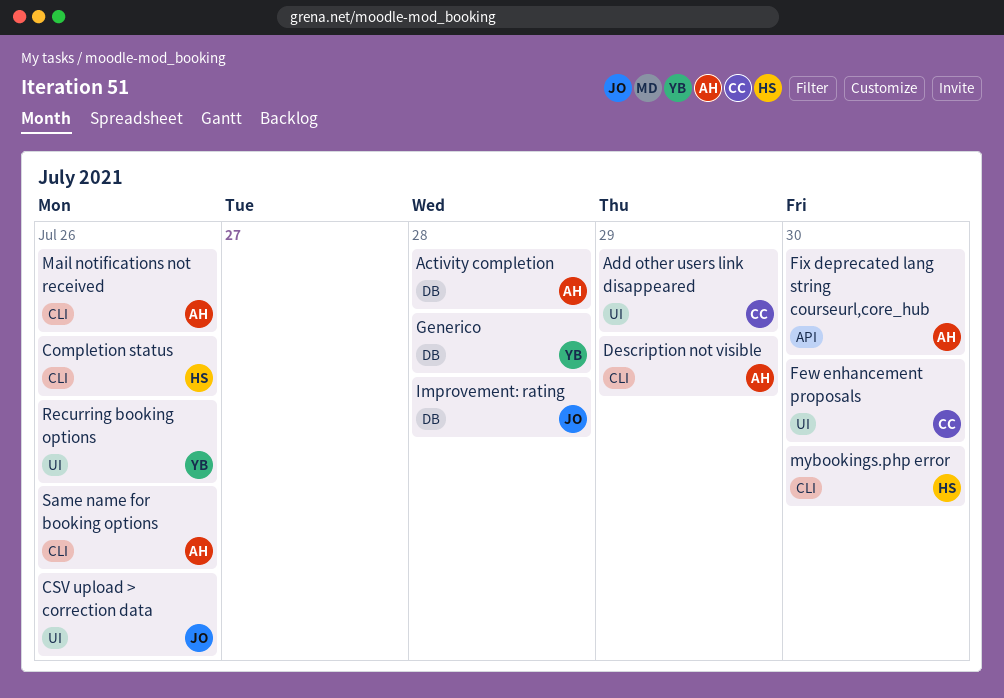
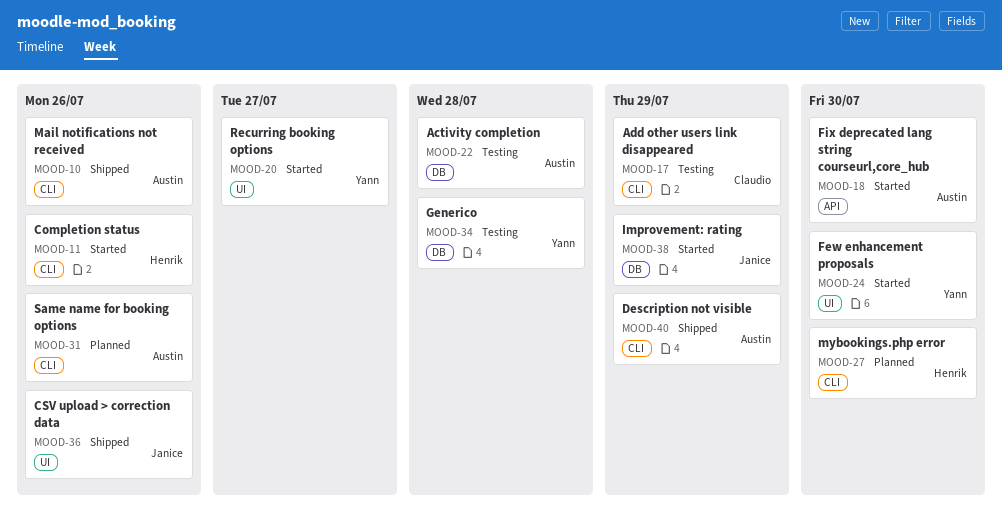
Add other users link disappeared, label: UI -> CLI
Few enhancement proposals, owner: Claudio -> Yann
Improvement: rating, due: Jul 28 -> Jul 29
Recurring booking options, due: Jul 26 -> Jul 27

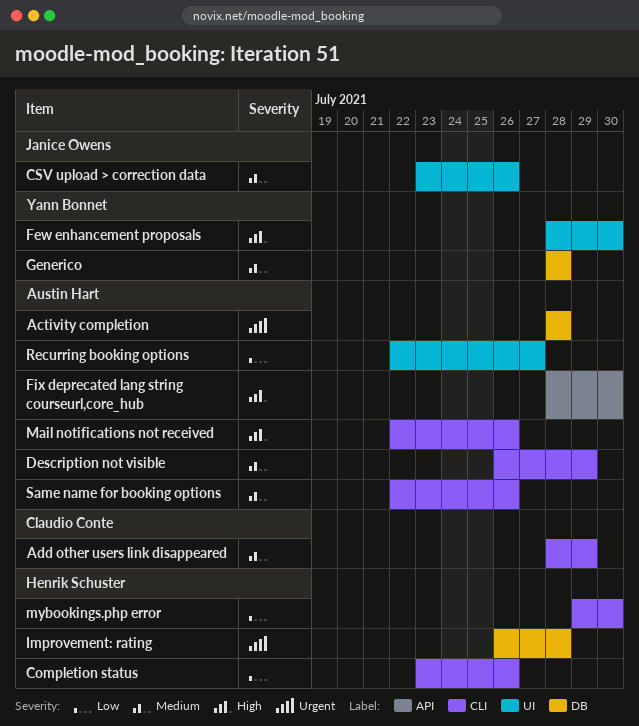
Improvement: rating, owner: Janice Owens -> Henrik Schuster
Improvement: rating, due: Jul 29 -> Jul 28
Recurring booking options, owner: Yann Bonnet -> Austin Hart

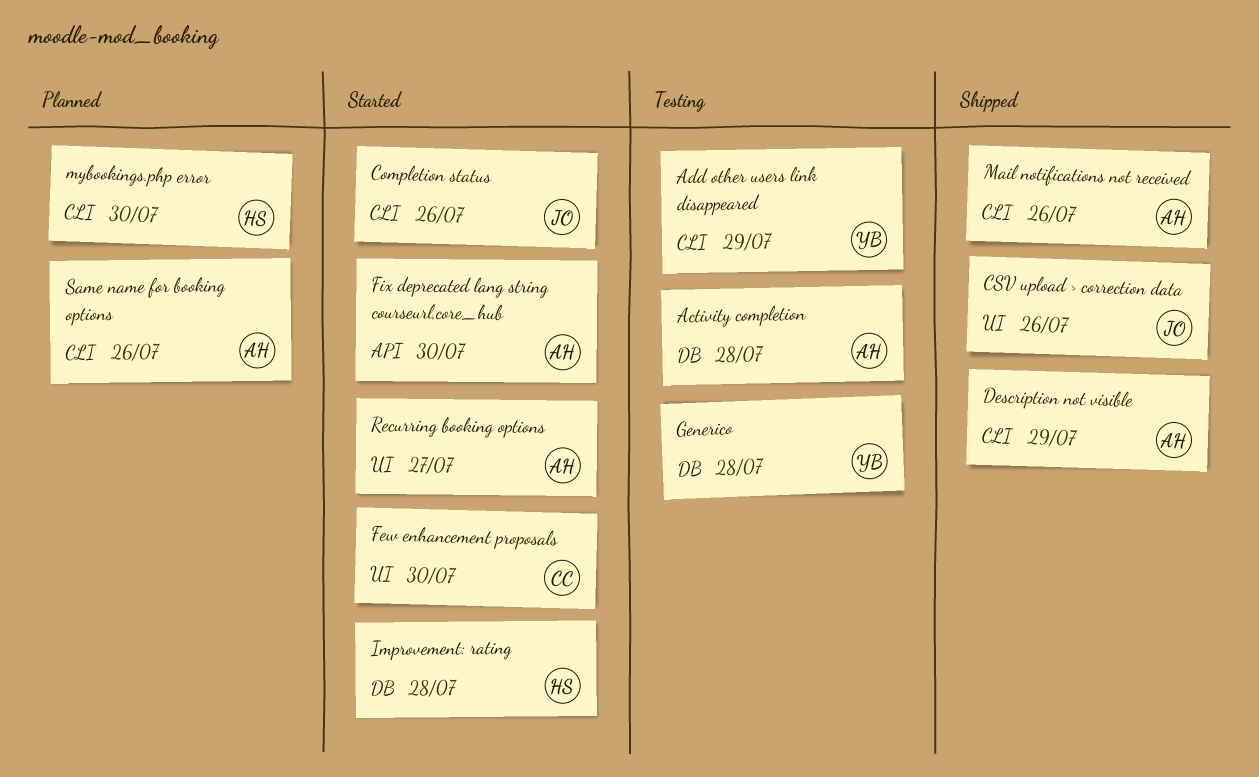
Add other users link disappeared, owner: Claudio Conte -> Yann Bonnet
Completion status, owner: Henrik Schuster -> Janice Owens
Few enhancement proposals, owner: Yann Bonnet -> Claudio Conte

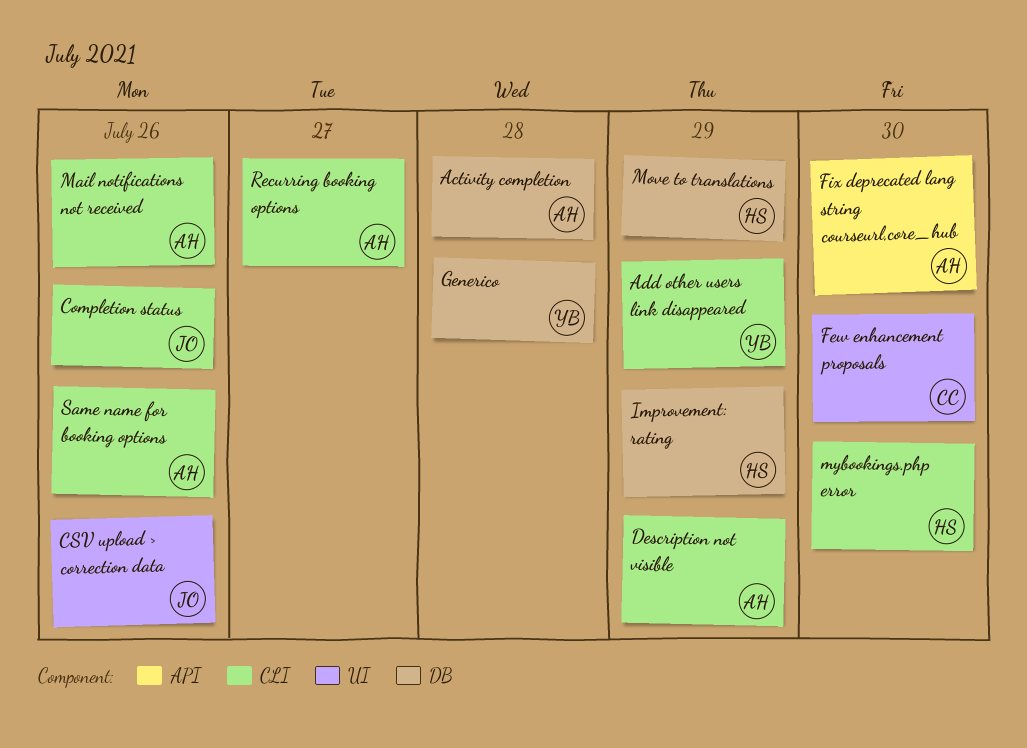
Improvement: rating, due: Jul 28 -> Jul 29
Move to translations: none -> present
Recurring booking options, label: UI -> CLI

